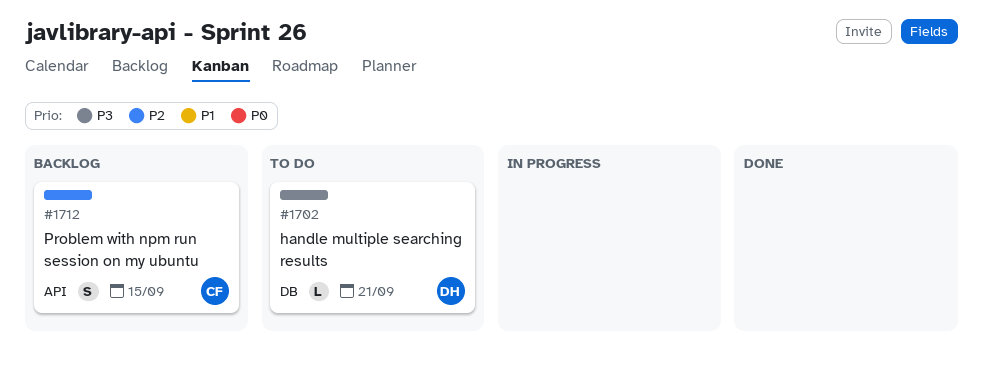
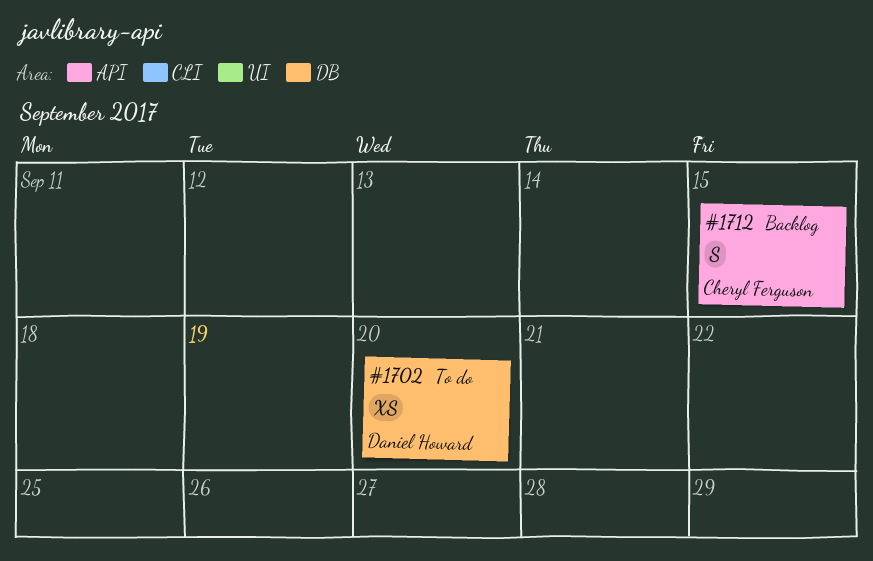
#1702, estimate: L -> XS
#1702, due: Sep 21 -> Sep 20

